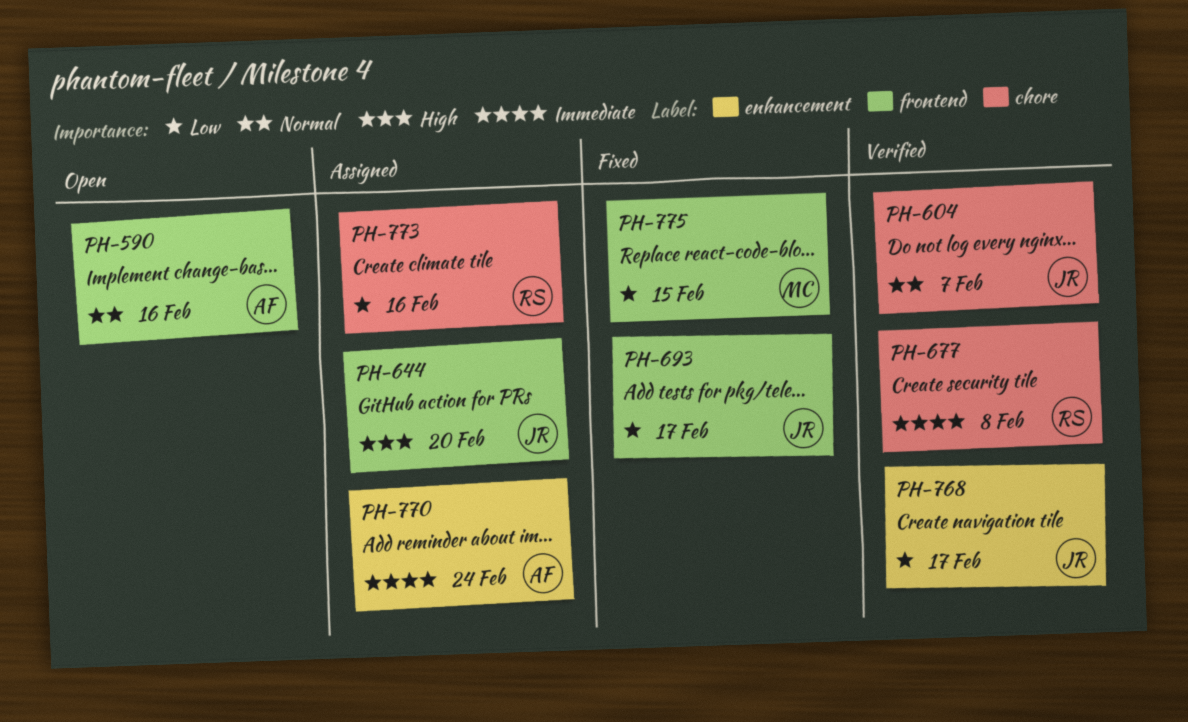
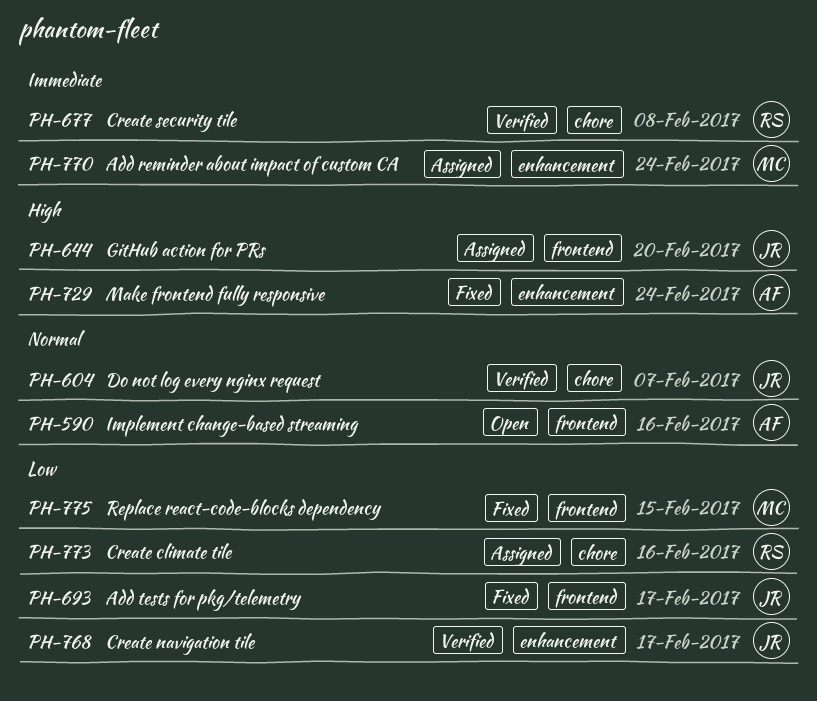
PH-729: none -> present
PH-770, owner: AF -> MC

